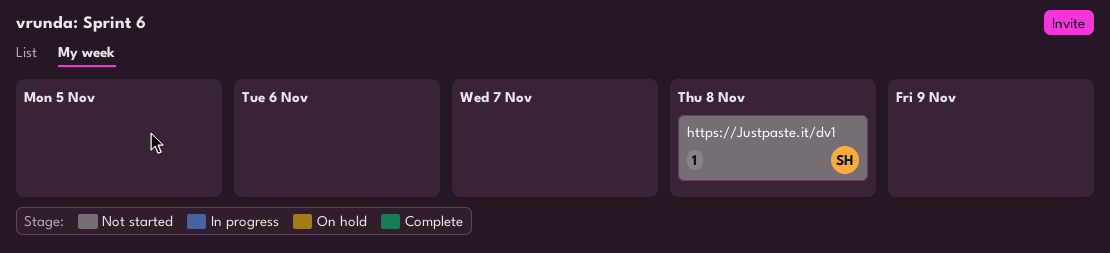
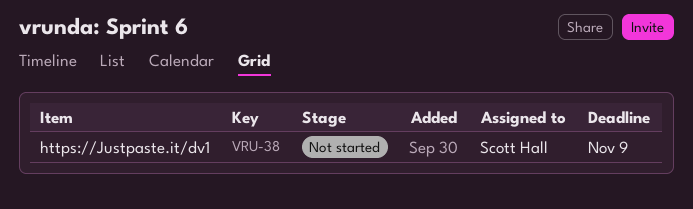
https://Justpaste.it/dv1, due: Nov 8 -> Nov 9

